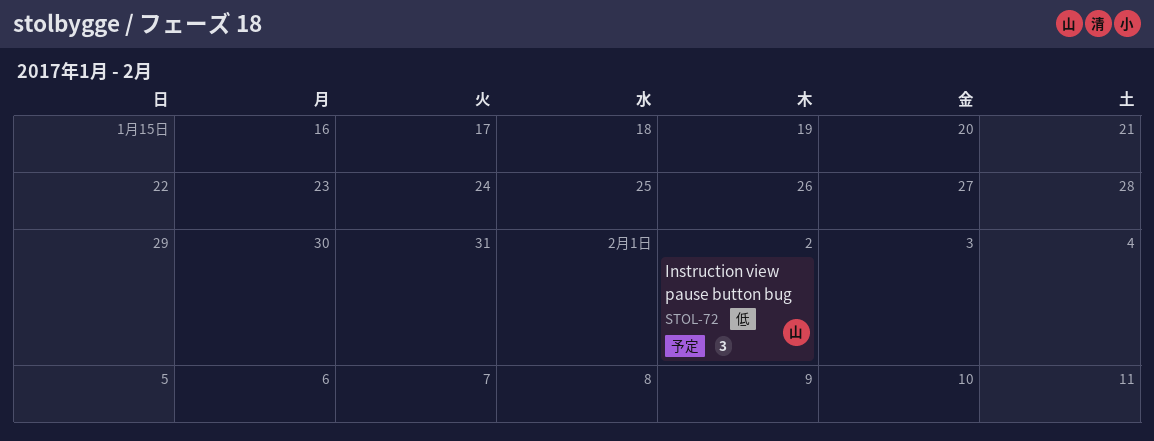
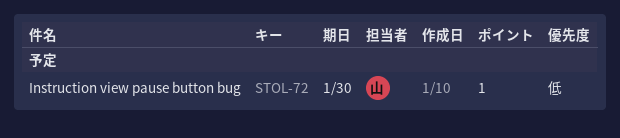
STOL-72, estimate: 3 -> 1
STOL-72, due: Feb 2 -> Jan 30

